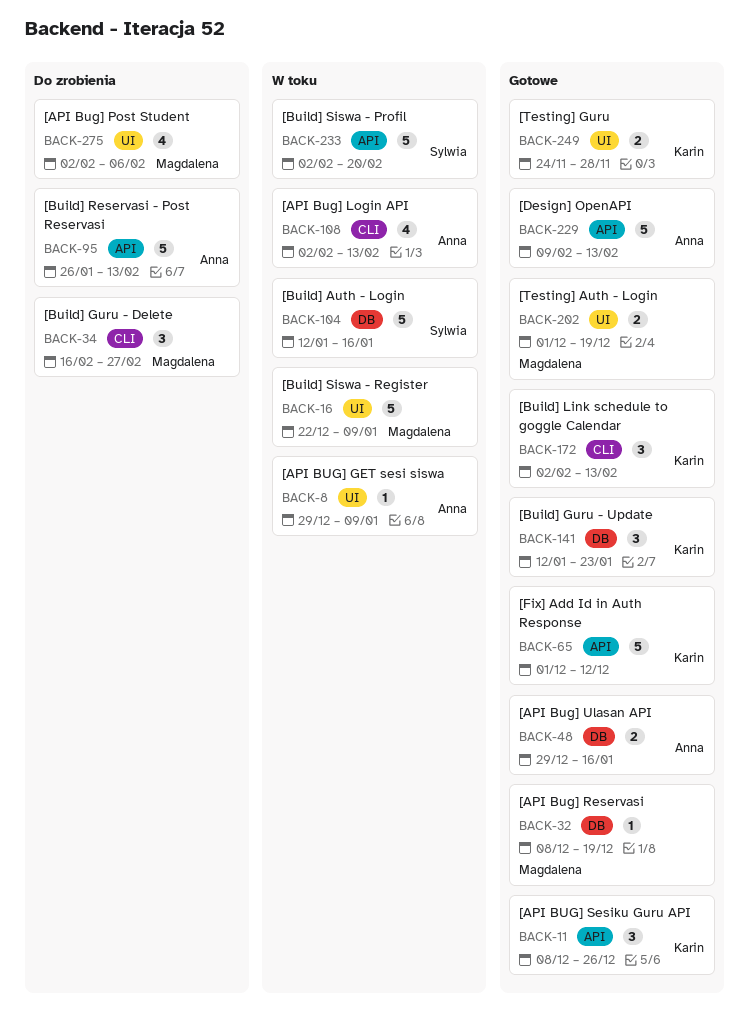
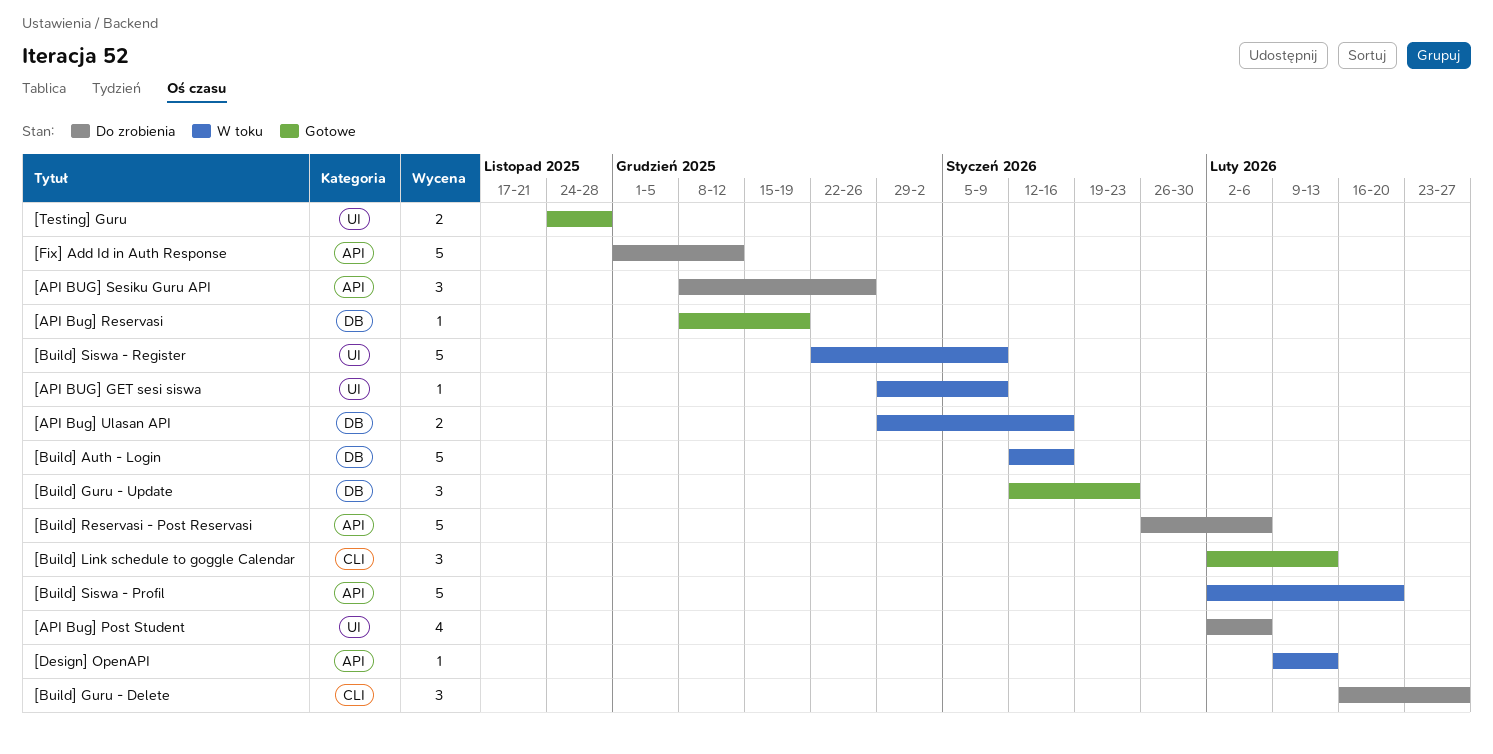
[API Bug] Login API: present -> none
[API BUG] Sesiku Guru API, status: Gotowe -> Do zrobienia
[API Bug] Ulasan API, status: Gotowe -> W toku
[Build] Reservasi - Post Reservasi, due: Feb 13 -> Feb 6
[Design] OpenAPI, status: Gotowe -> W toku
[Design] OpenAPI, estimate: 5 -> 1
[Fix] Add Id in Auth Response, status: Gotowe -> Do zrobienia
[Testing] Auth - Login: present -> none

